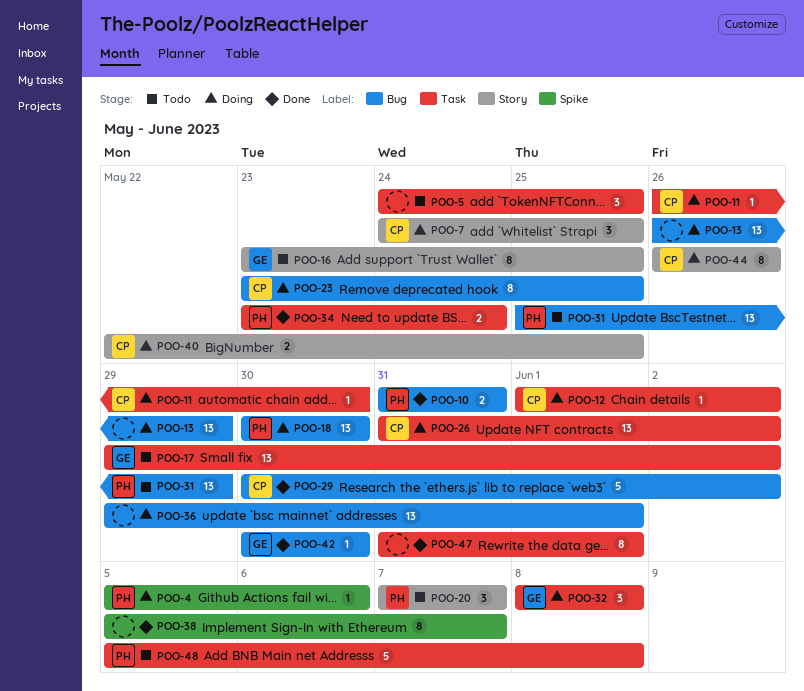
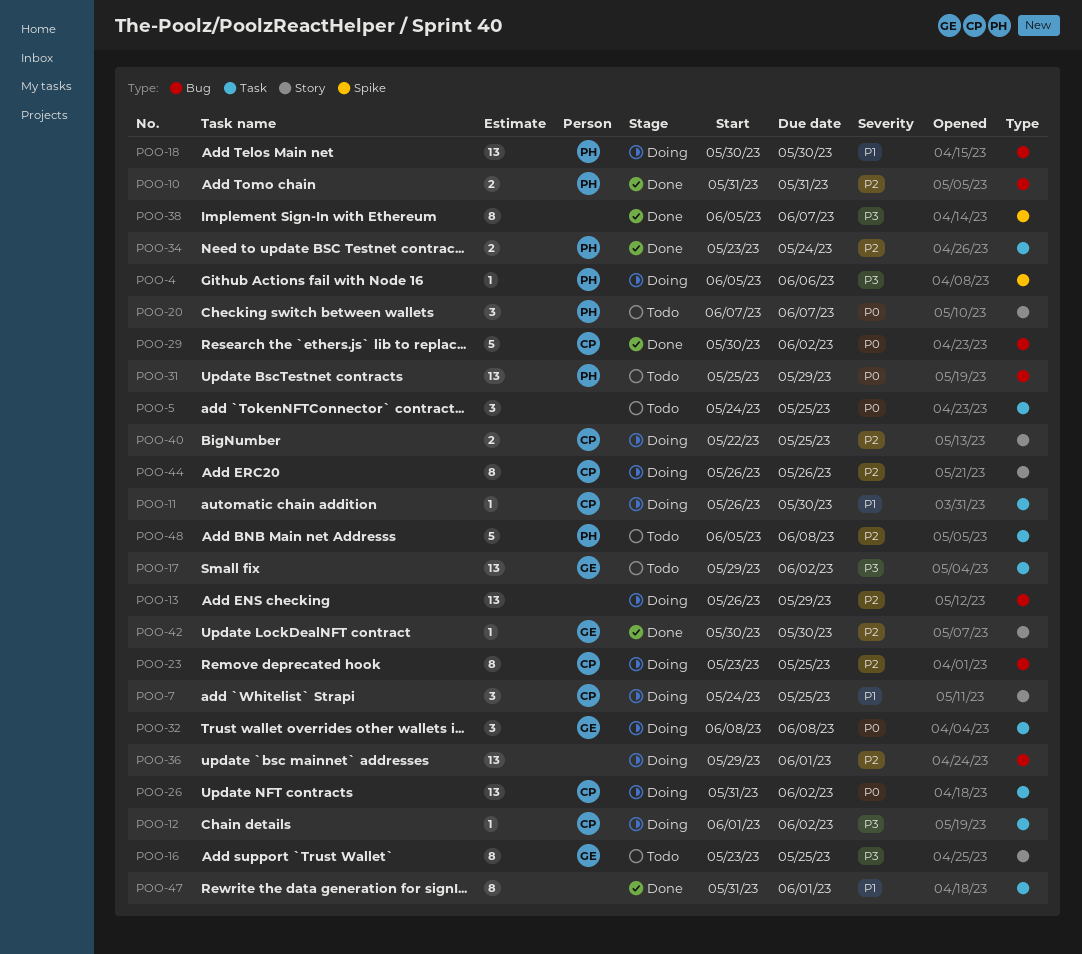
POO-42, label: Bug -> Story

